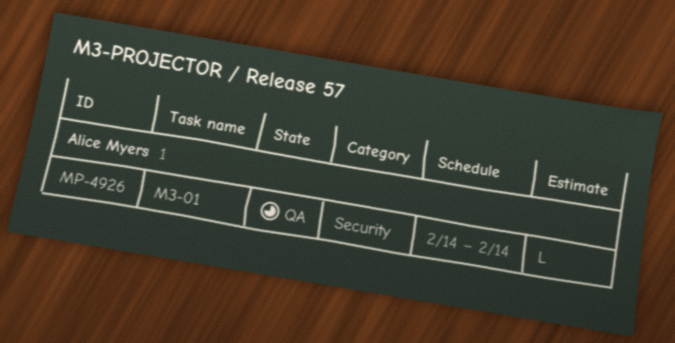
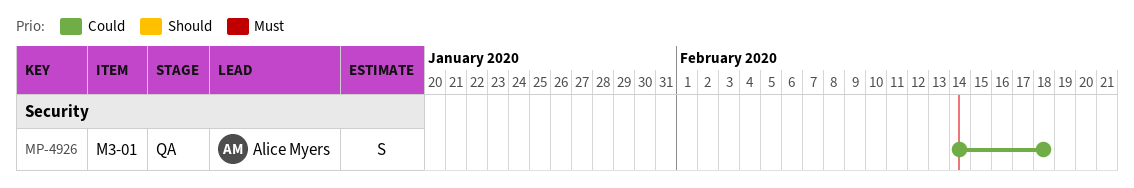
MP-4926, estimate: L -> S
MP-4926, due: Feb 14 -> Feb 18

